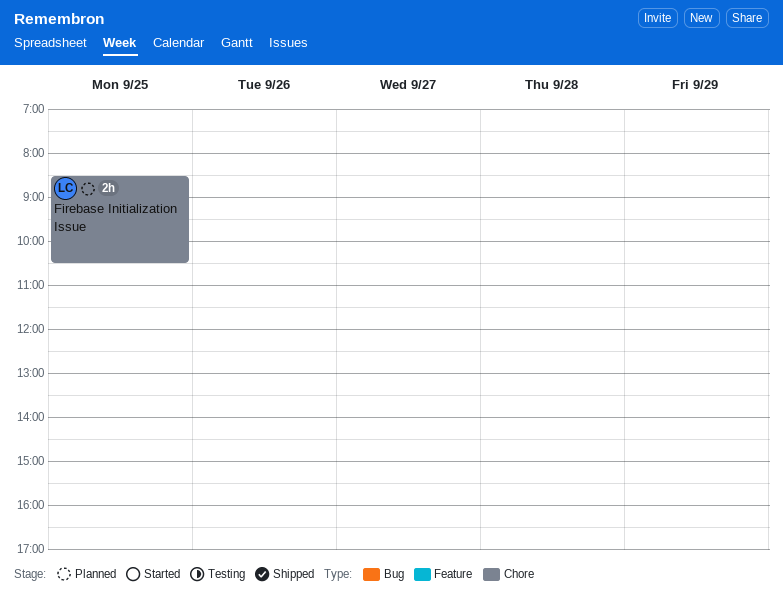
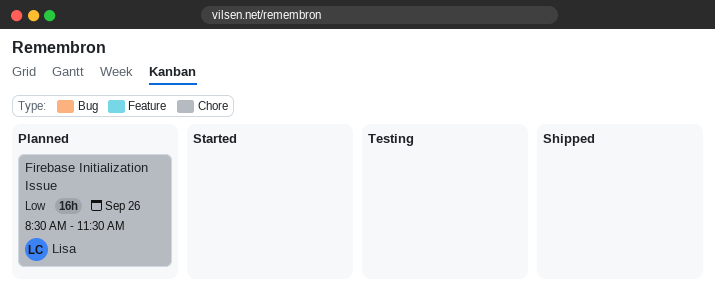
Firebase Initialization Issue, estimate: 2h -> 16h
Firebase Initialization Issue, day: Sep 25 -> Sep 26
Firebase Initialization Issue, ends: 10:30 -> 11:30

